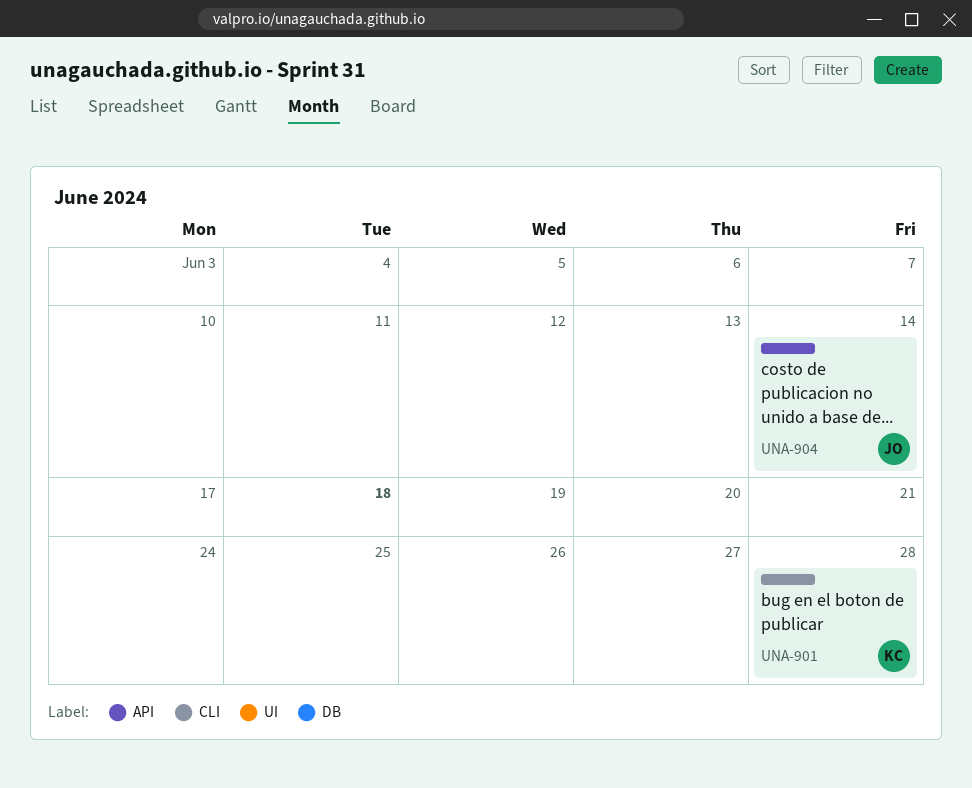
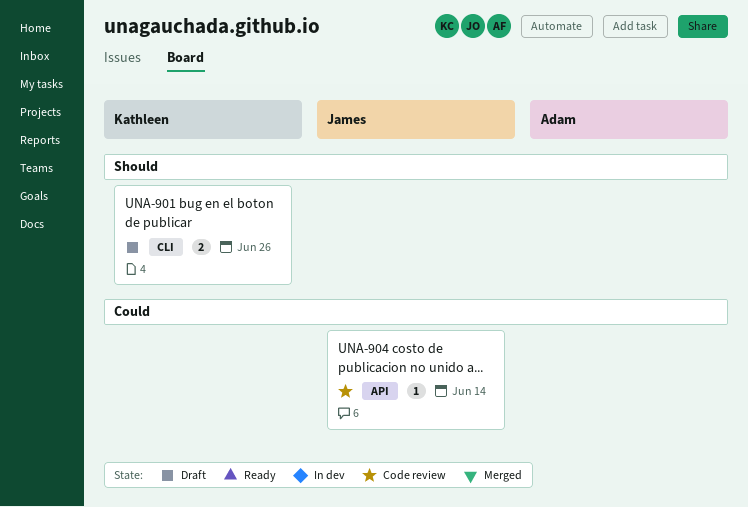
UNA-901, due: Jun 28 -> Jun 26

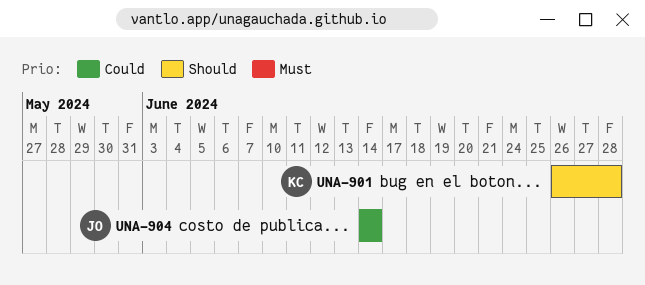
UNA-901, due: Jun 26 -> Jun 28

